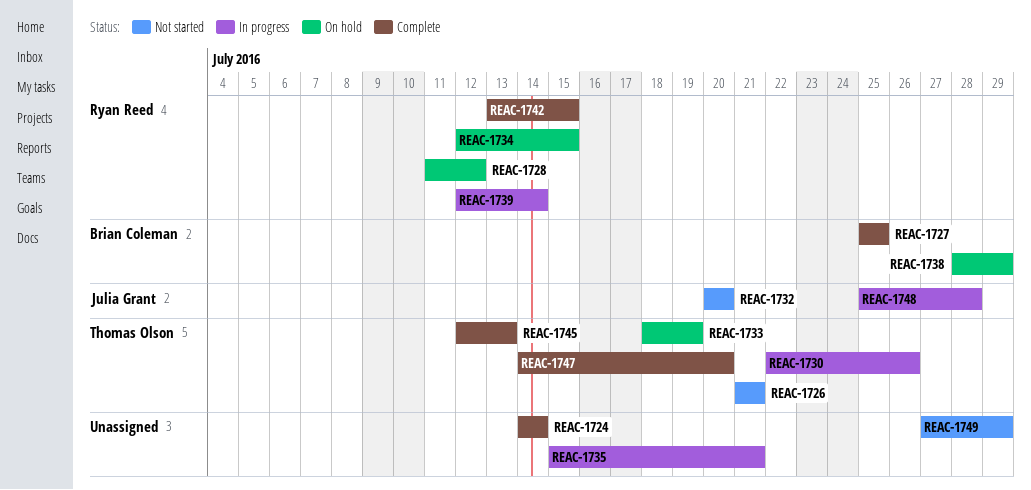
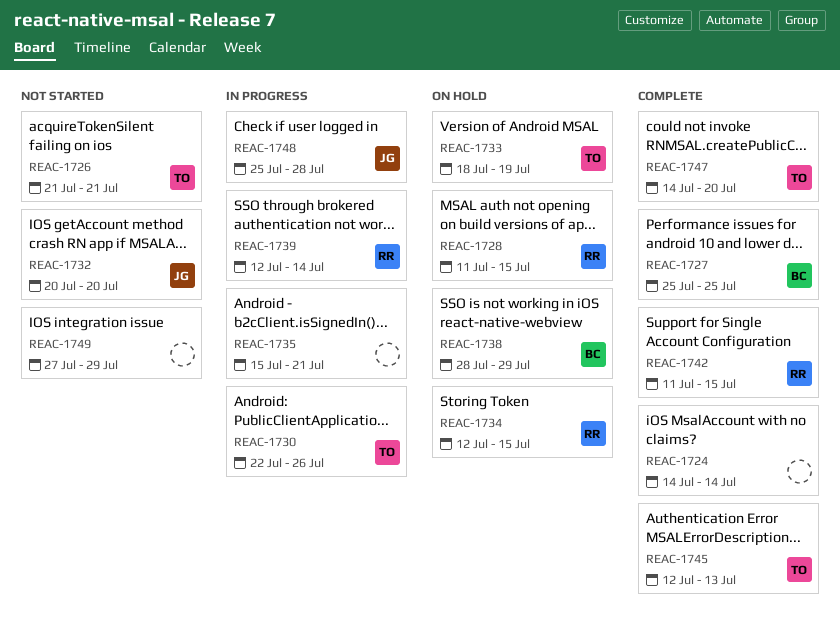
REAC-1728, due: Jul 12 -> Jul 15
REAC-1742, start: Jul 13 -> Jul 11

